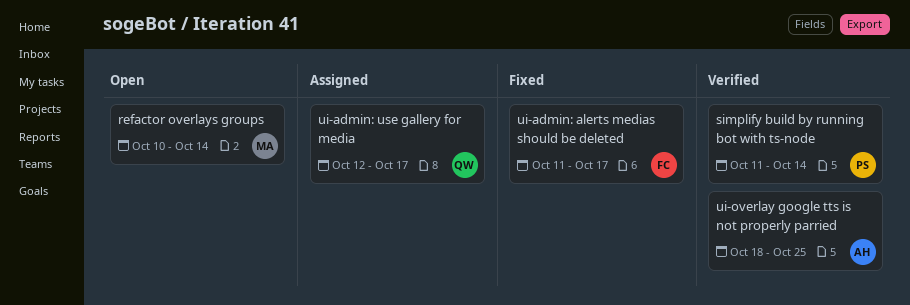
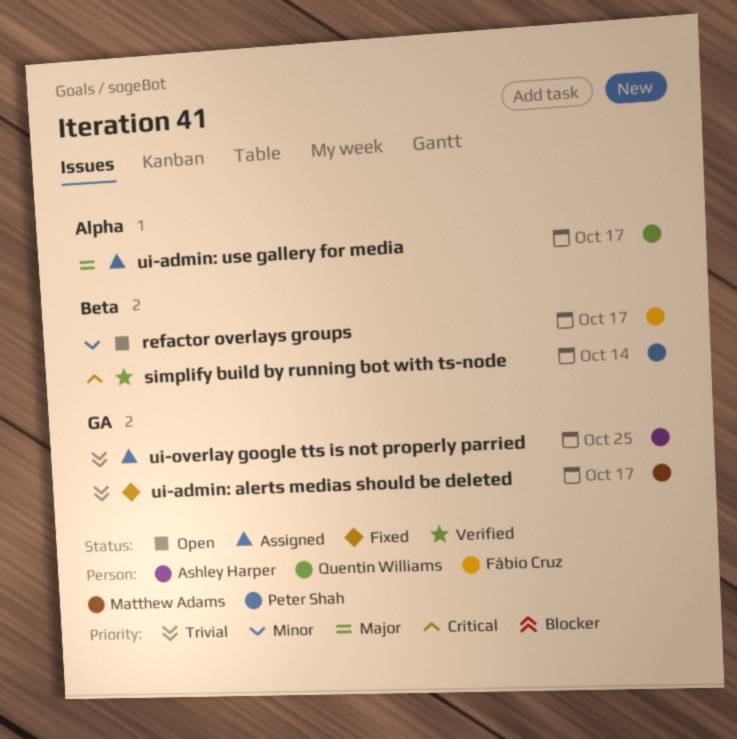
refactor overlays groups, owner: Matthew Adams -> Fábio Cruz
refactor overlays groups, due: Oct 14 -> Oct 17
ui-admin: alerts medias should be deleted, owner: Fábio Cruz -> Matthew Adams
ui-overlay google tts is not properly parried, status: Verified -> Assigned

